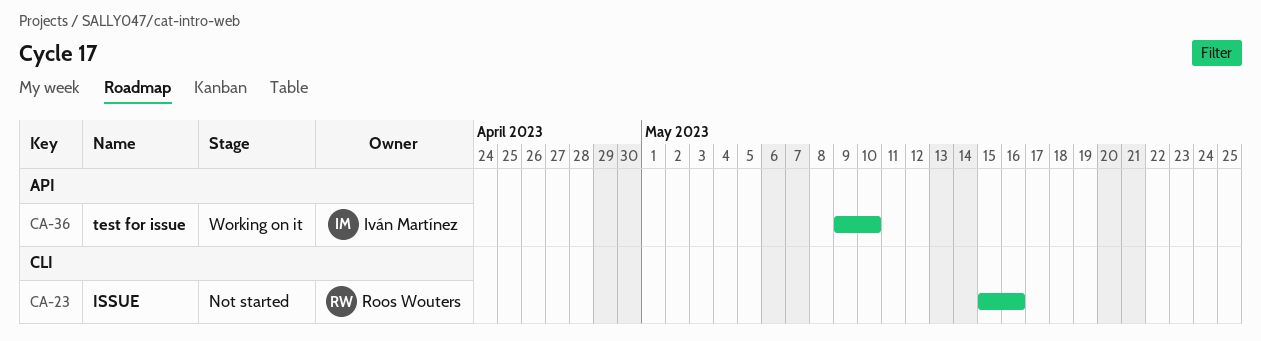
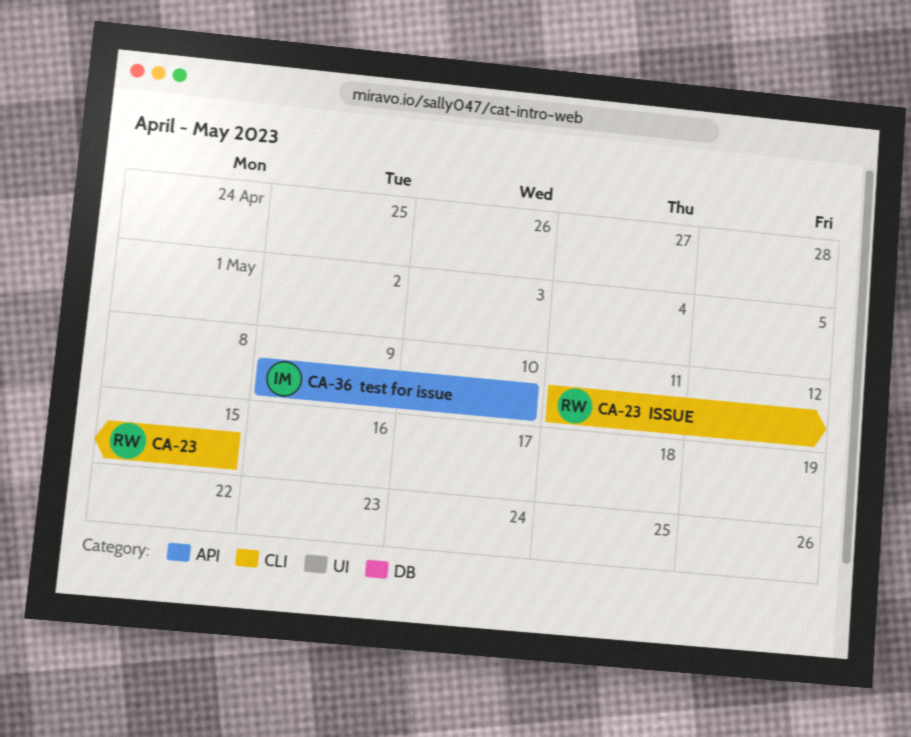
CA-23, start: May 15 -> May 11
CA-23, due: May 16 -> May 15

